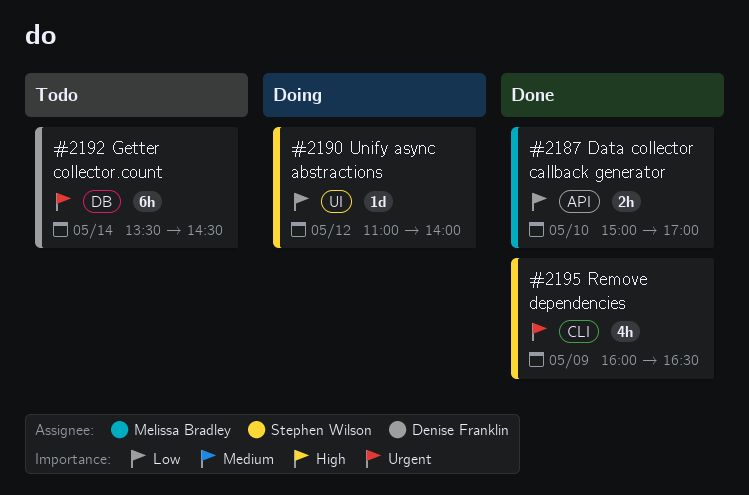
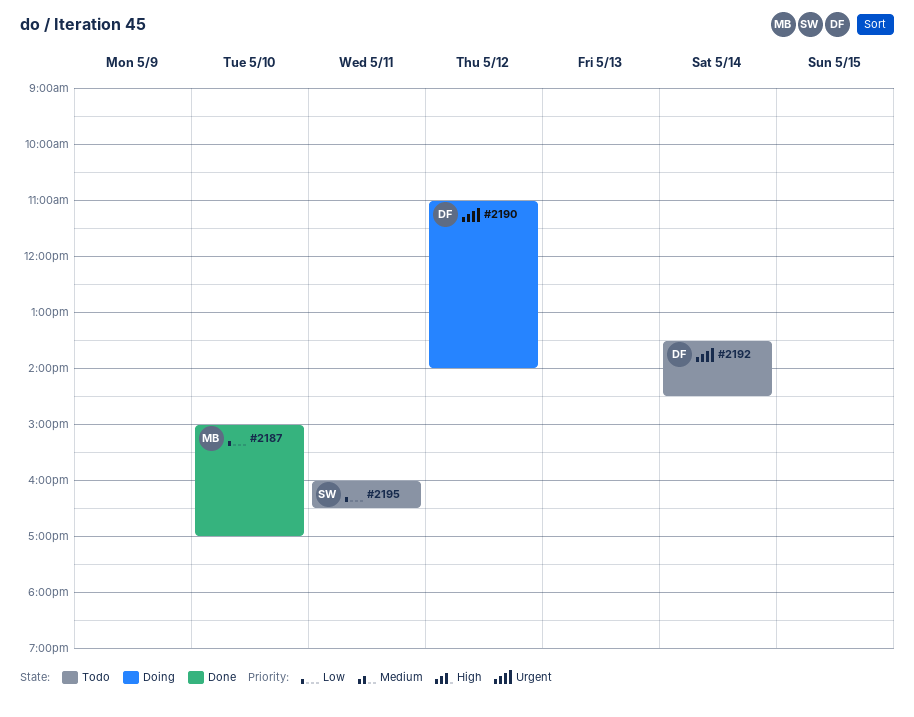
#2190, owner: Stephen Wilson -> Denise Franklin
#2190, priority: Low -> Urgent
#2195, status: Done -> Todo
#2195, priority: Urgent -> Low
#2195, day: May 9 -> May 11

